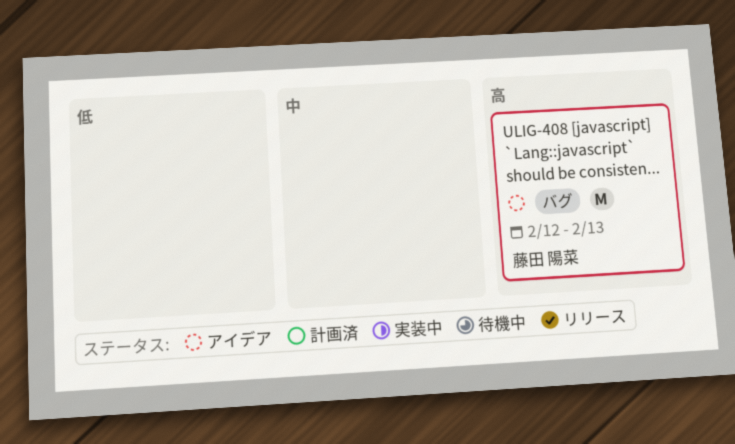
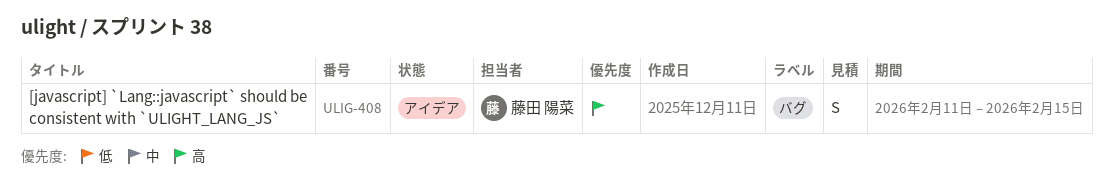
ULIG-408, estimate: M -> S
ULIG-408, start: Feb 12 -> Feb 11
ULIG-408, due: Feb 13 -> Feb 15

